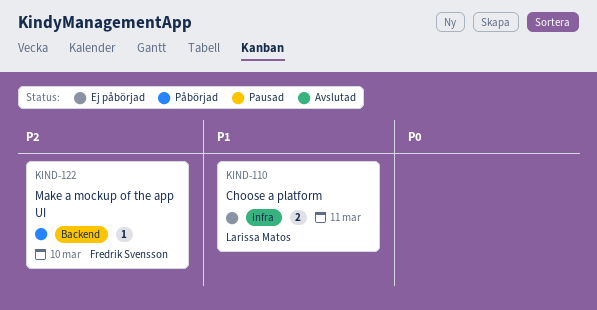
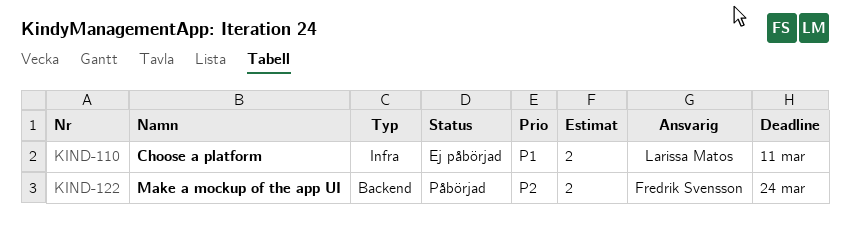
KIND-122, estimate: 1 -> 2
KIND-122, due: Mar 10 -> Mar 24

